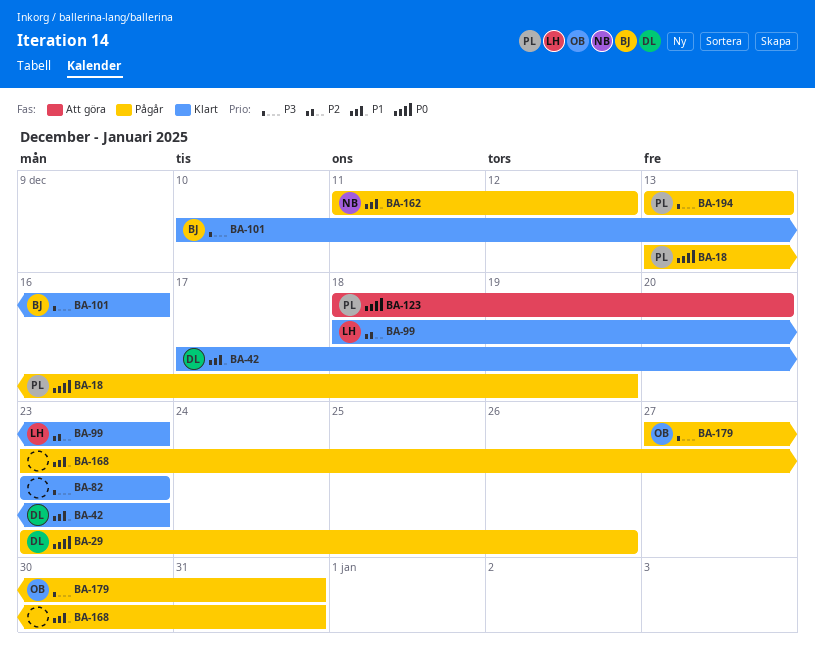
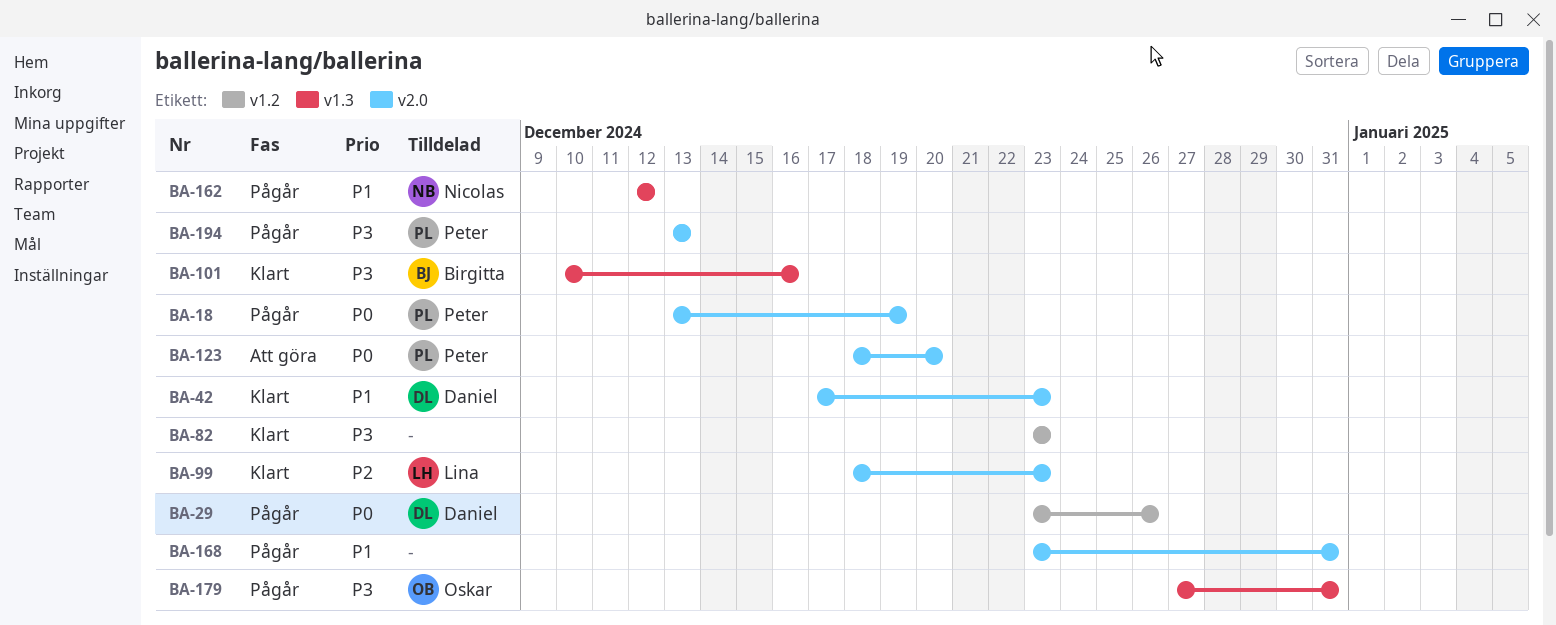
BA-162, start: Dec 11 -> Dec 12

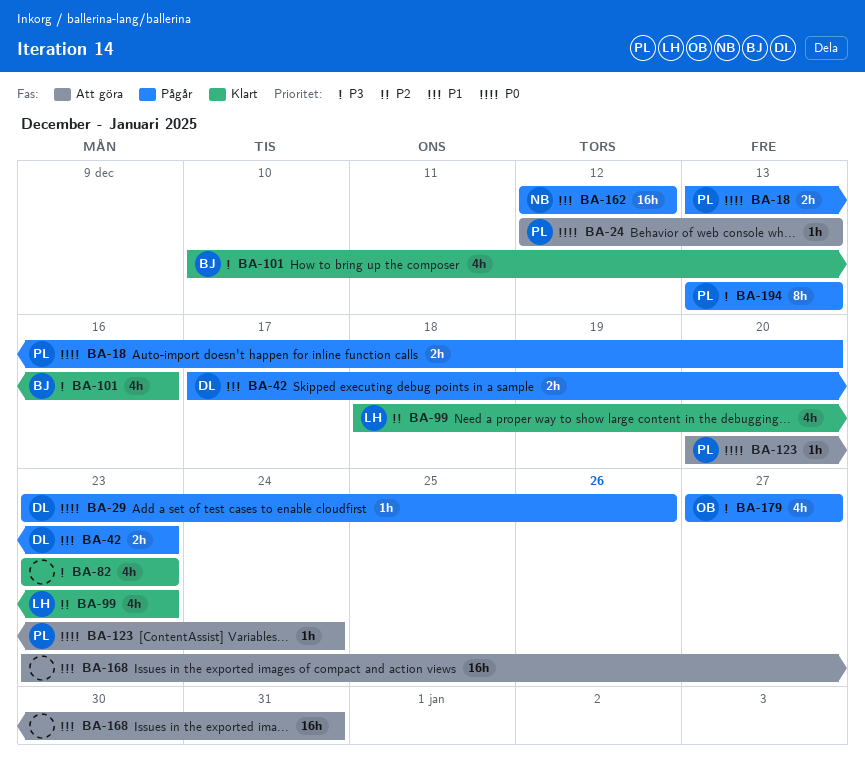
BA-18, due: Dec 19 -> Dec 20
BA-24: none -> present
BA-42, status: Klart -> Pågår
BA-123, start: Dec 18 -> Dec 20
BA-123, due: Dec 20 -> Dec 24
BA-168, status: Pågår -> Att göra
BA-179, due: Dec 31 -> Dec 27

